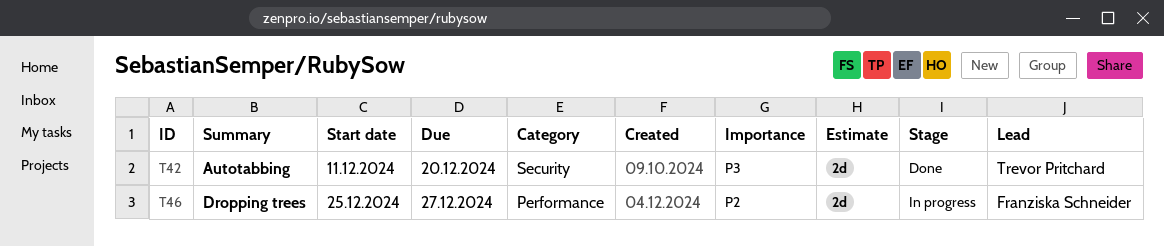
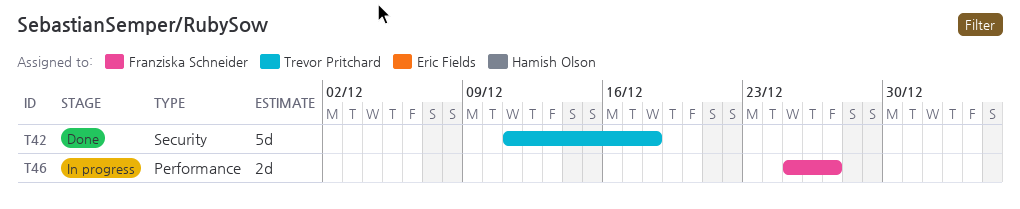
T42, estimate: 2d -> 5d
T42, due: Dec 20 -> Dec 18

